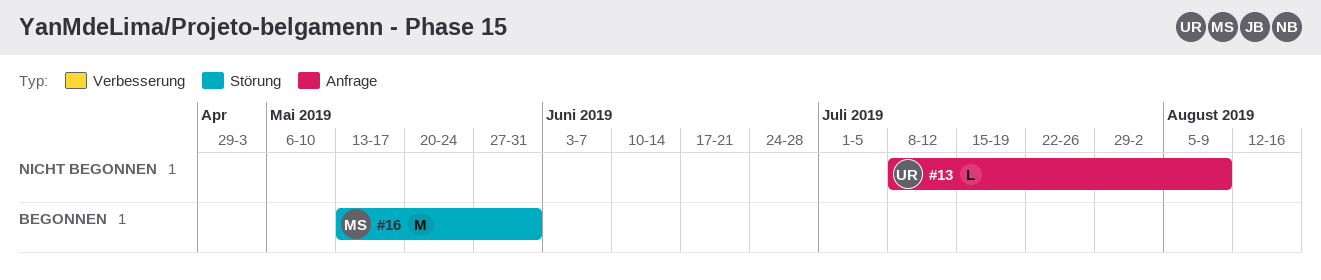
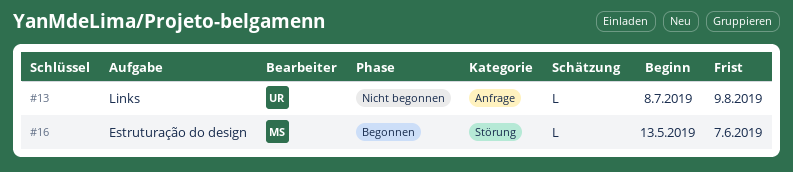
#16, estimate: M -> L
#16, due: May 31 -> Jun 7

